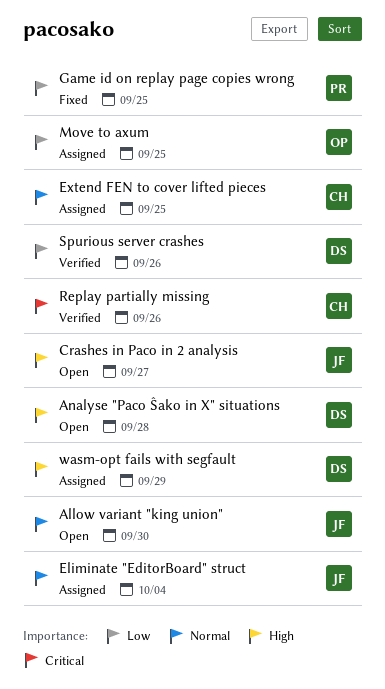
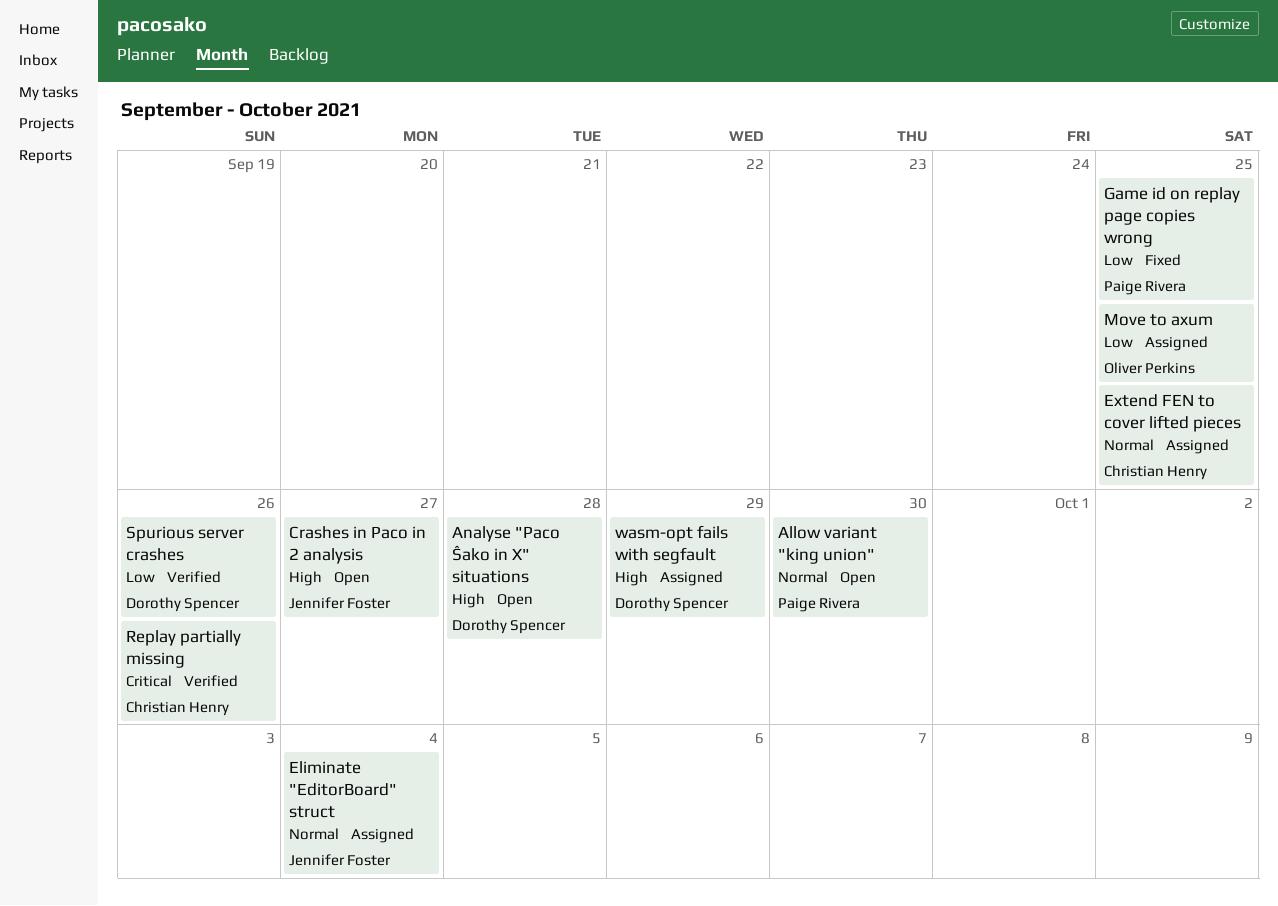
Allow variant "king union", owner: Jennifer Foster -> Paige Rivera

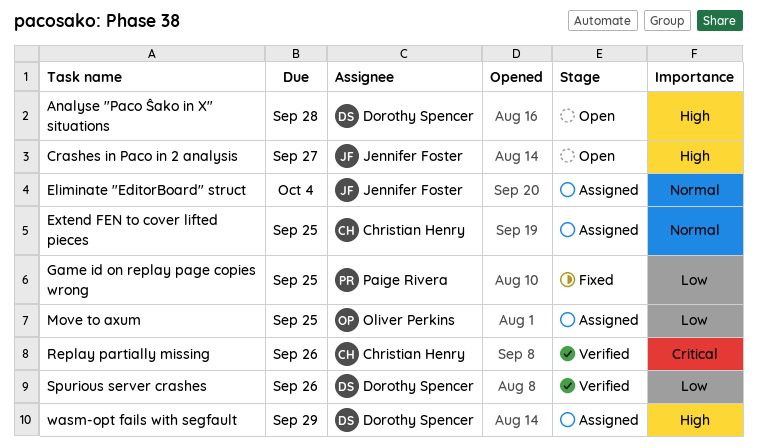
Allow variant "king union": present -> none

